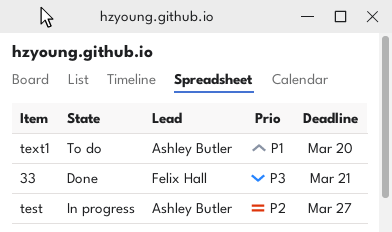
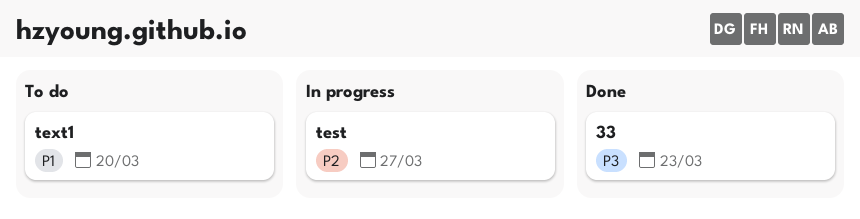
33, due: Mar 21 -> Mar 23

